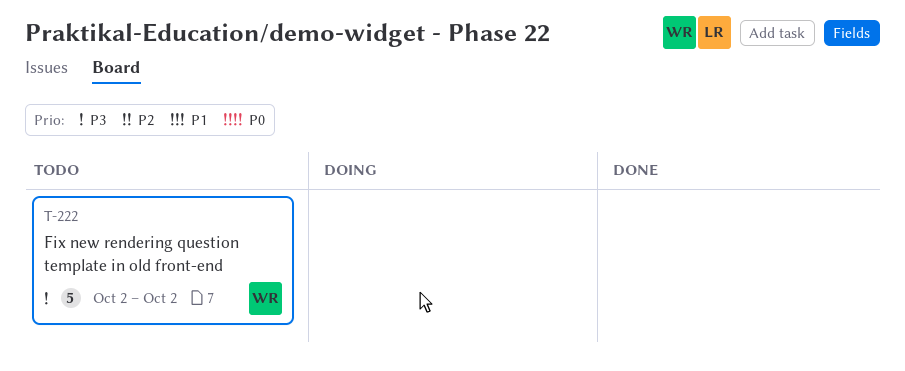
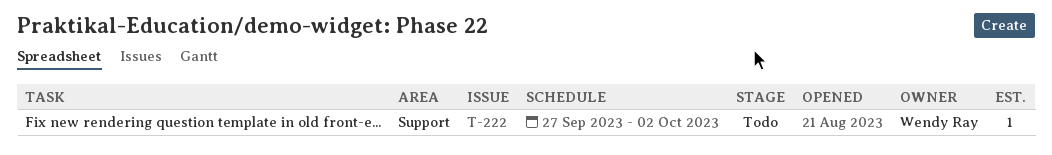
T-222, estimate: 5 -> 1
T-222, start: Oct 2 -> Sep 27

